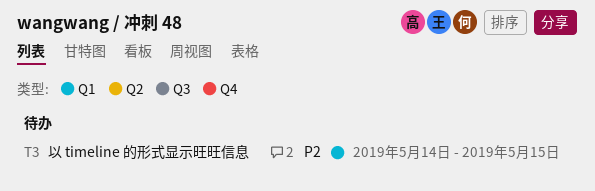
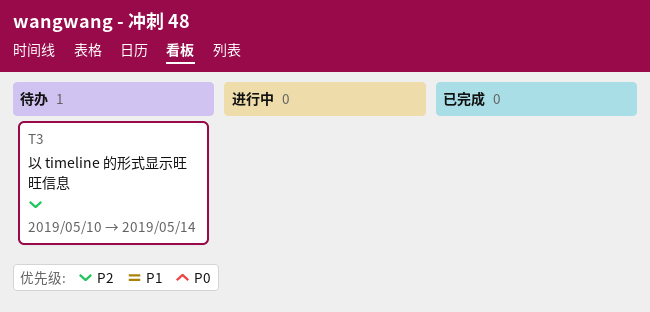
T3, start: May 14 -> May 10
T3, due: May 15 -> May 14

